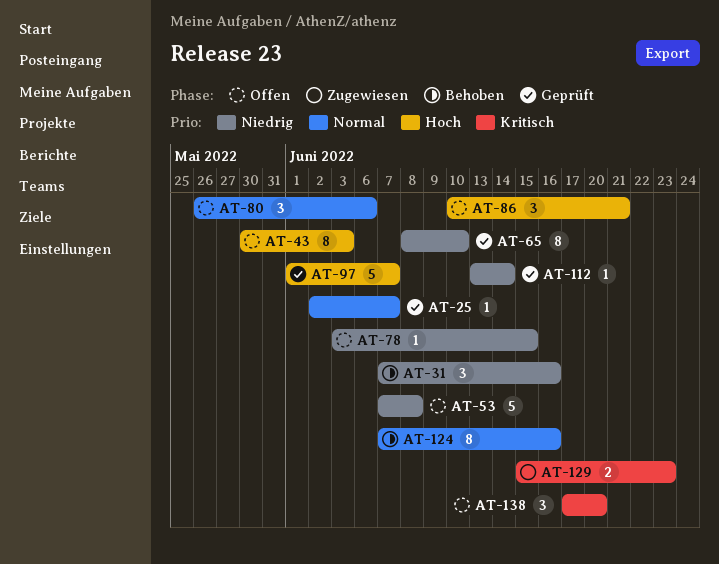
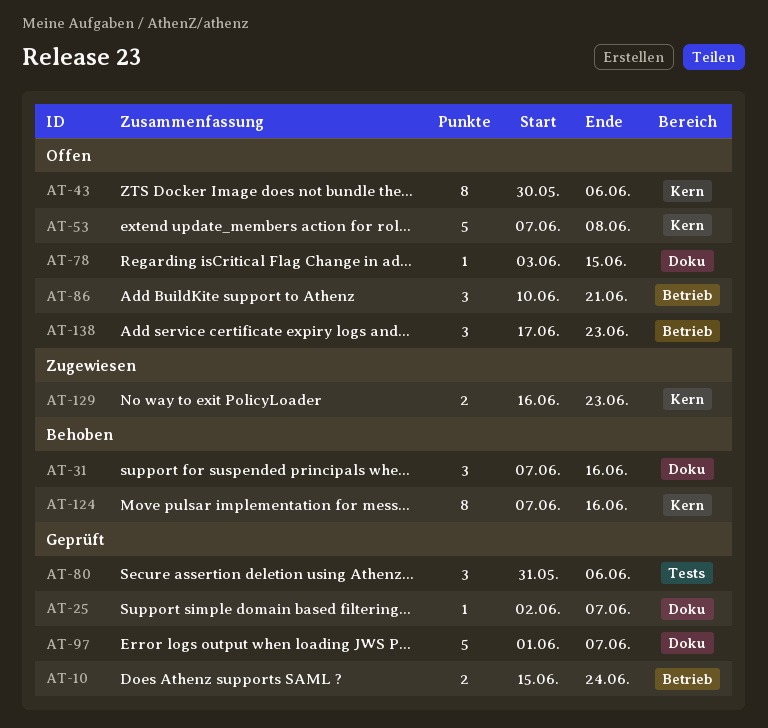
AT-10: none -> present
AT-43, due: Jun 3 -> Jun 6
AT-65: present -> none
AT-80, status: Offen -> Geprüft
AT-80, start: May 26 -> May 31
AT-112: present -> none
AT-129, start: Jun 15 -> Jun 16
AT-138, due: Jun 20 -> Jun 23

